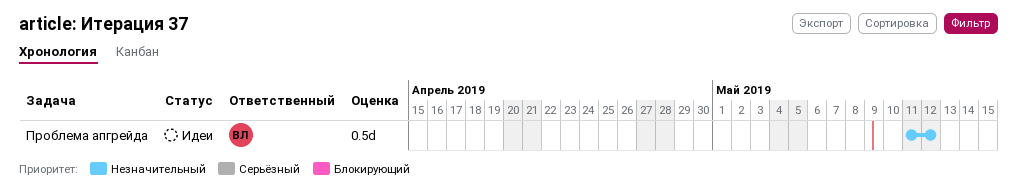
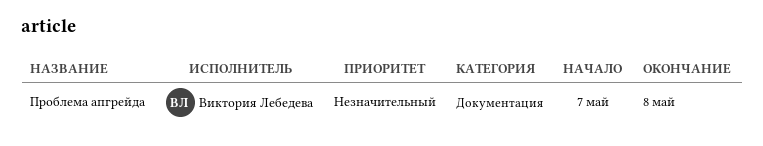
Проблема апгрейда, start: May 11 -> May 7
Проблема апгрейда, due: May 12 -> May 8

